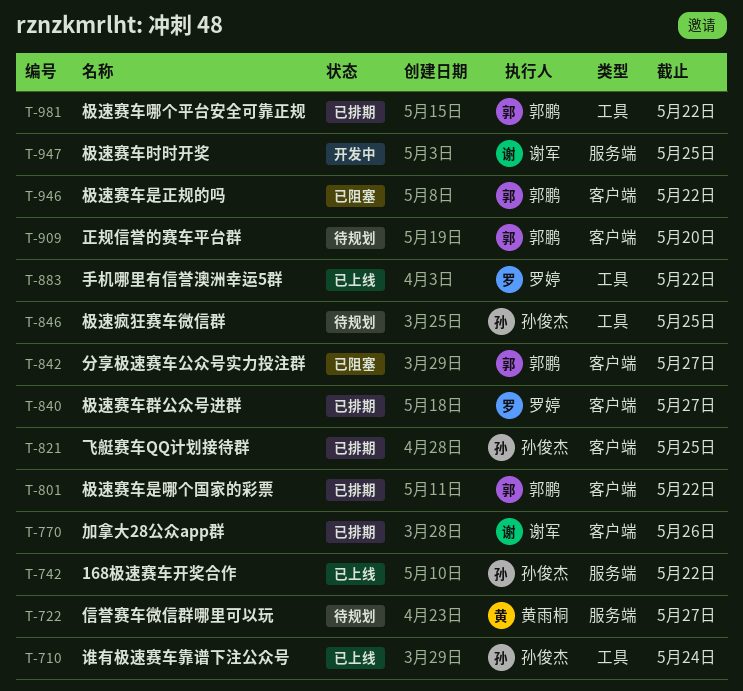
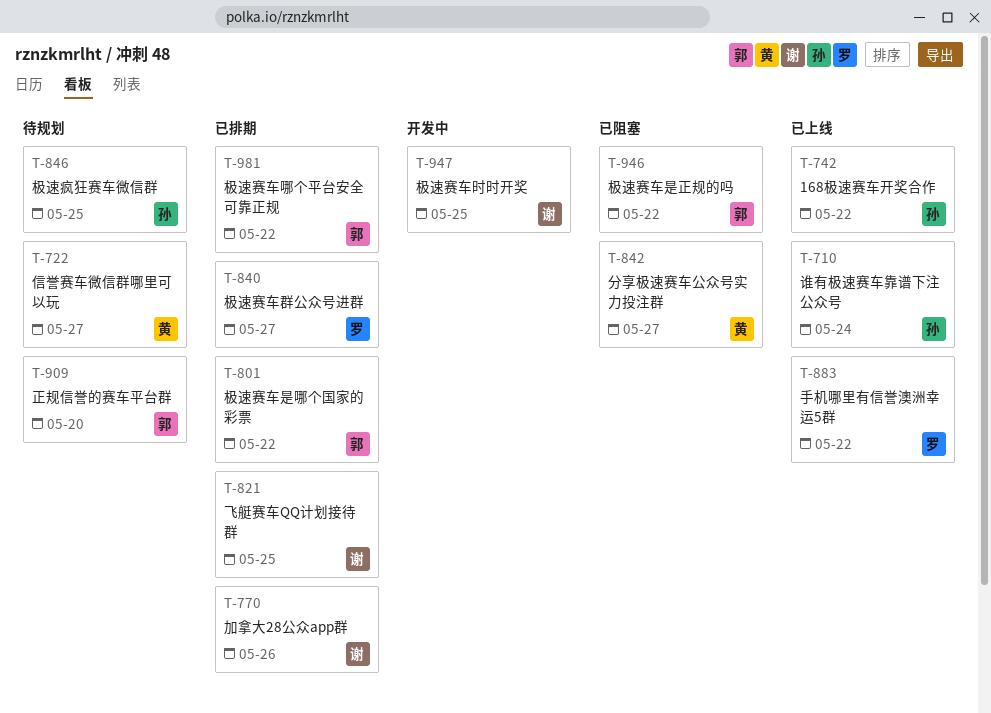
T-821, owner: 孙俊杰 -> 谢军
T-842, owner: 郭鹏 -> 黄雨桐

